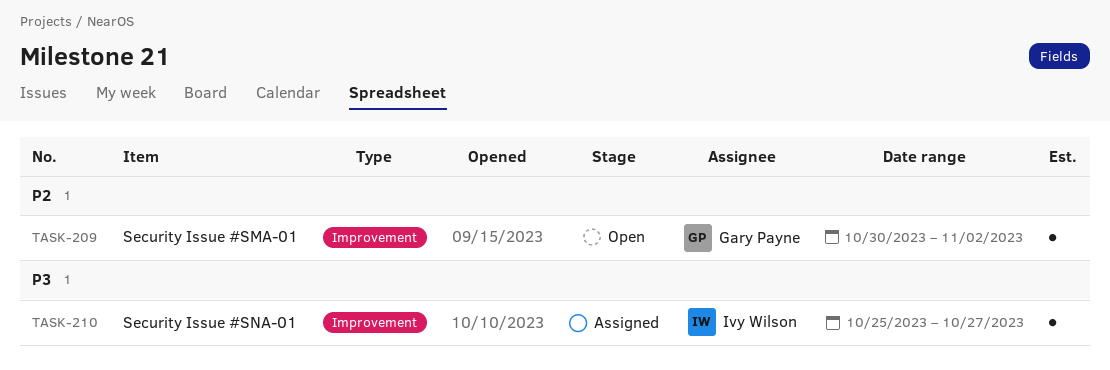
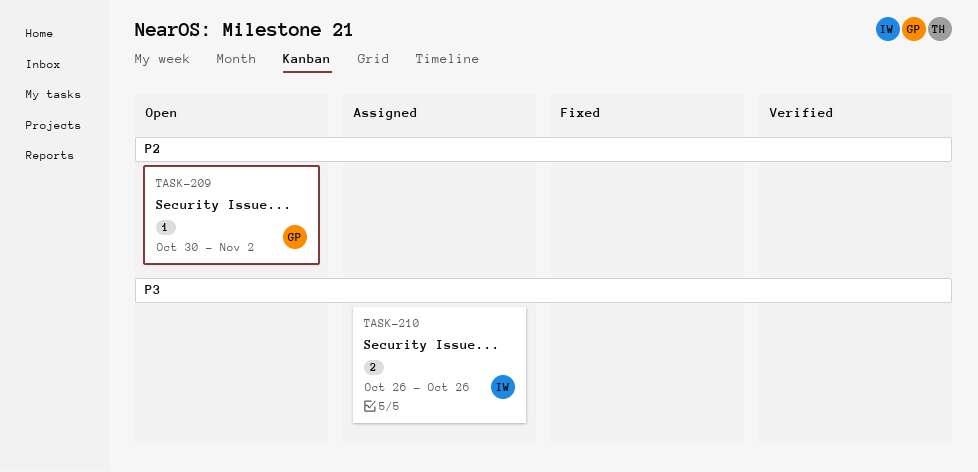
TASK-210, estimate: 1 -> 2
TASK-210, start: Oct 25 -> Oct 26
TASK-210, due: Oct 27 -> Oct 26

